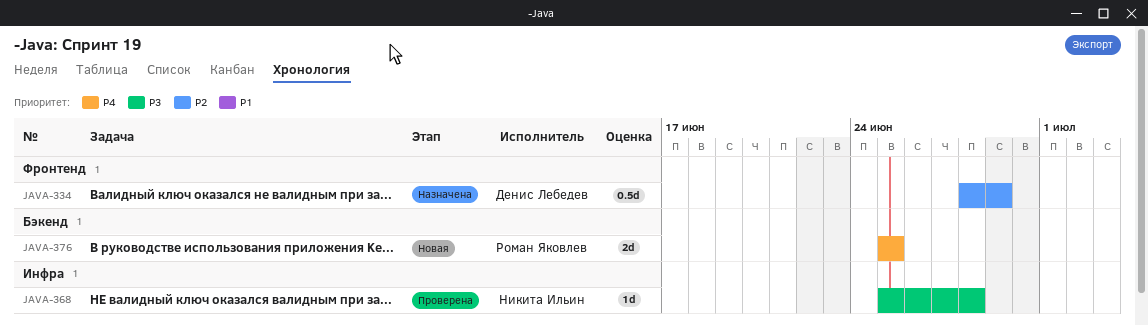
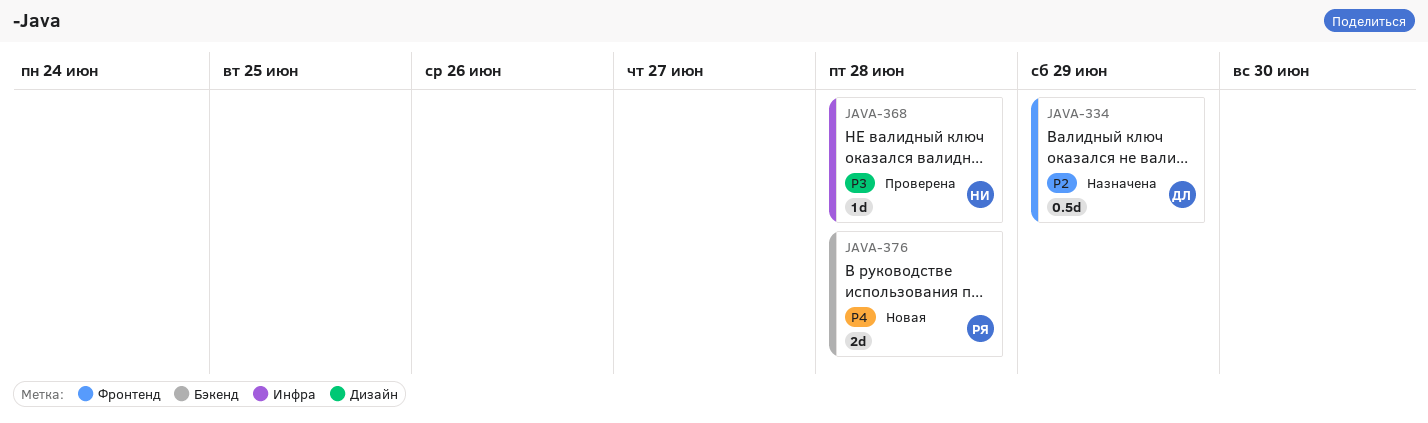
JAVA-376, due: Jun 25 -> Jun 28

